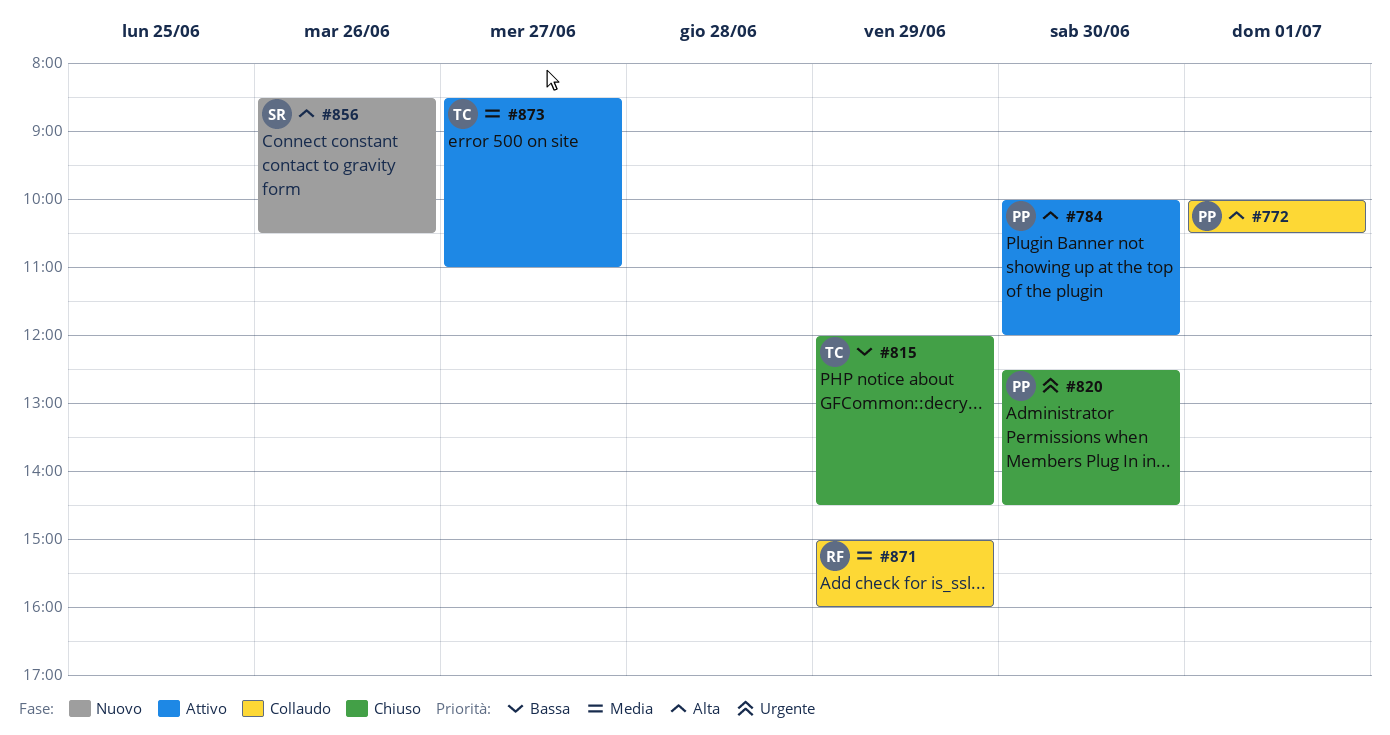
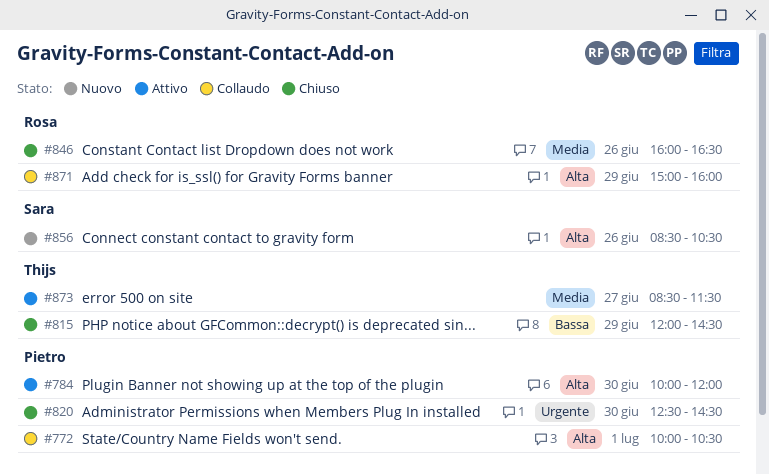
#846: none -> present
#871, priority: Media -> Alta
#873, ends: 11:00 -> 11:30

